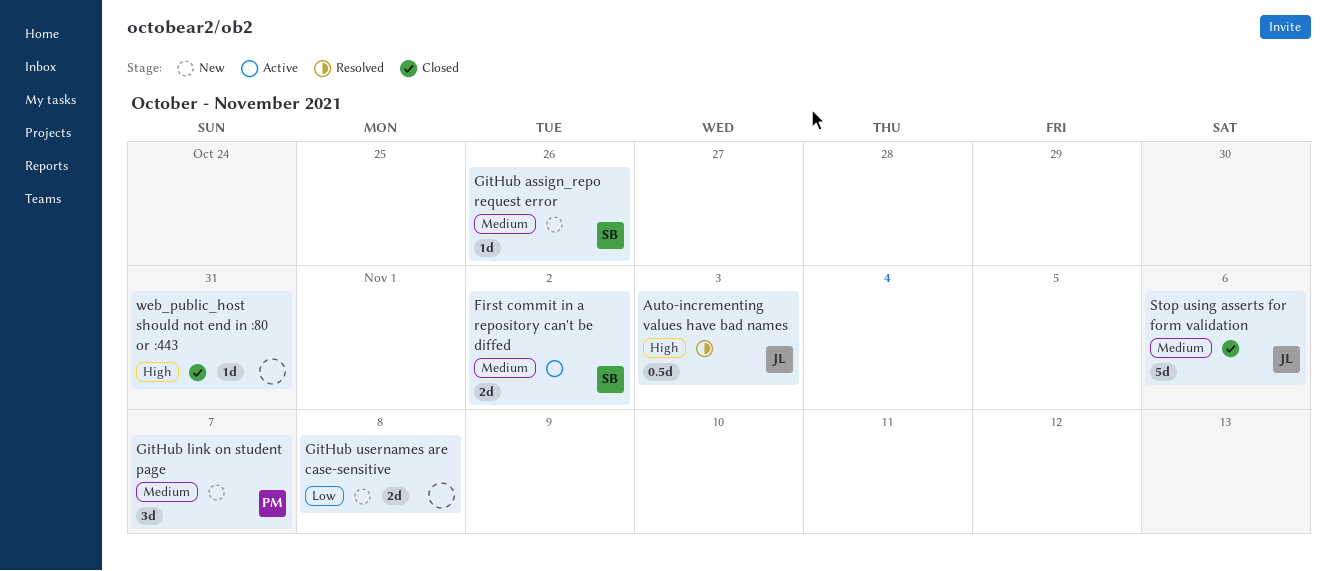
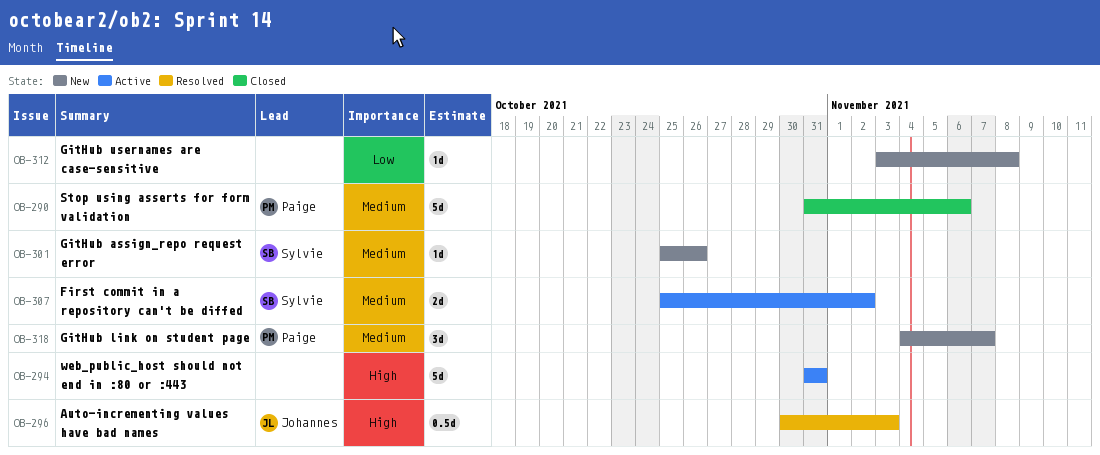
GitHub usernames are case-sensitive, estimate: 2d -> 1d
Stop using asserts for form validation, owner: Johannes -> Paige
web_public_host should not end in :80 or :443, status: Closed -> Active
web_public_host should not end in :80 or :443, estimate: 1d -> 5d

